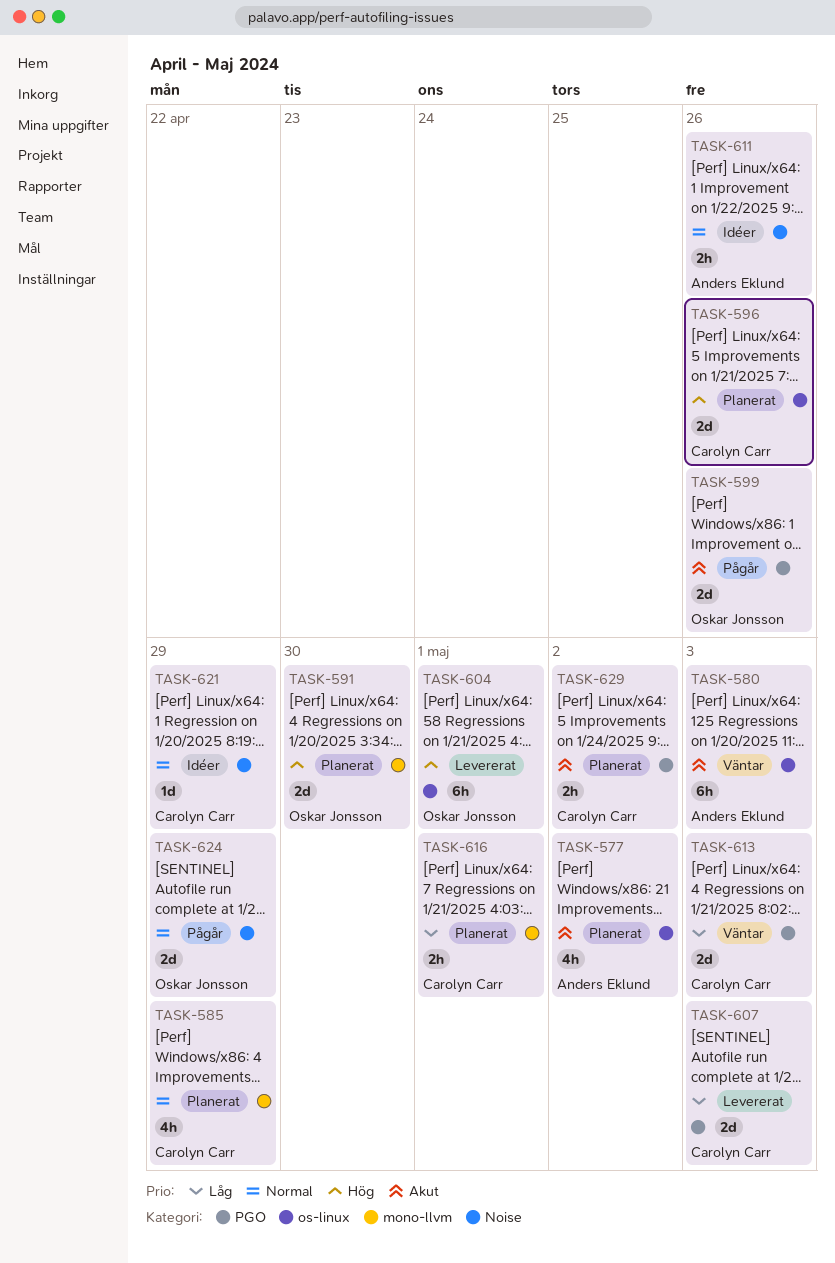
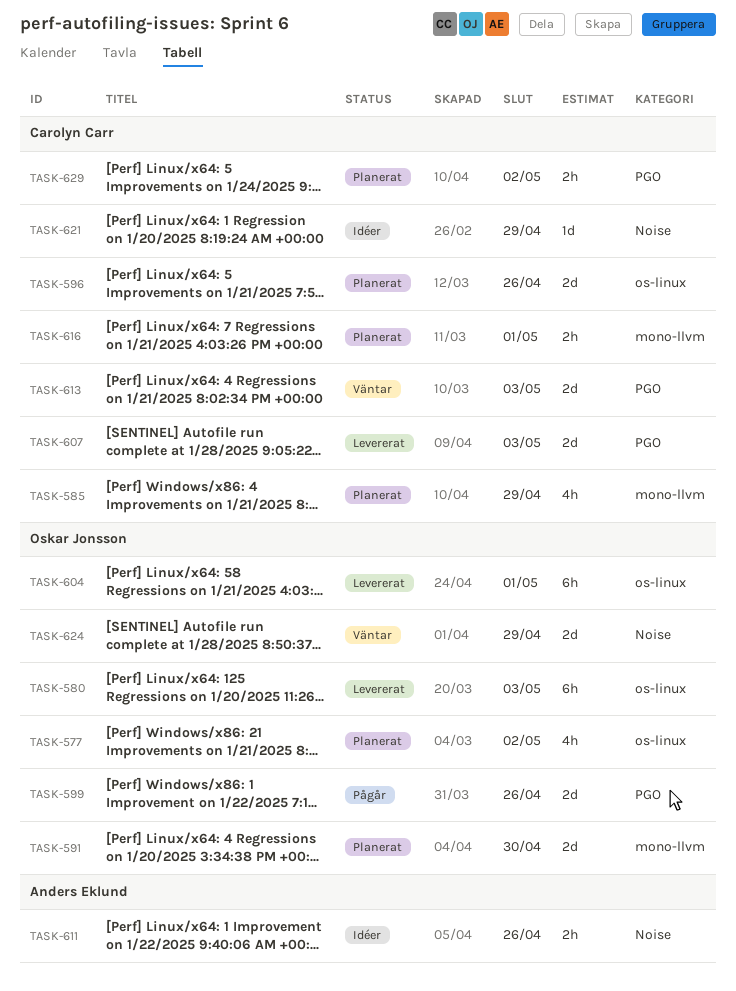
TASK-577, owner: Anders Eklund -> Oskar Jonsson
TASK-580, status: Väntar -> Levererat
TASK-580, owner: Anders Eklund -> Oskar Jonsson
TASK-624, status: Pågår -> Väntar

